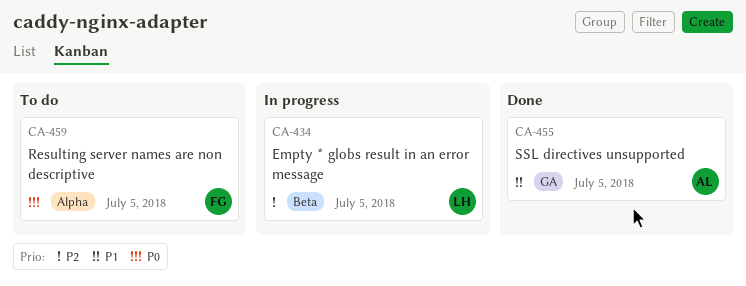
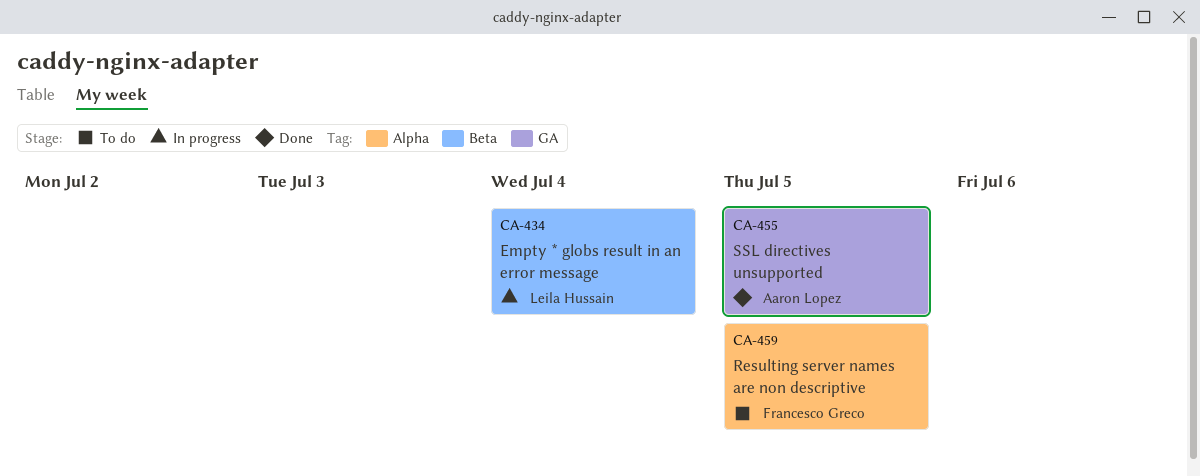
CA-434, due: Jul 5 -> Jul 4

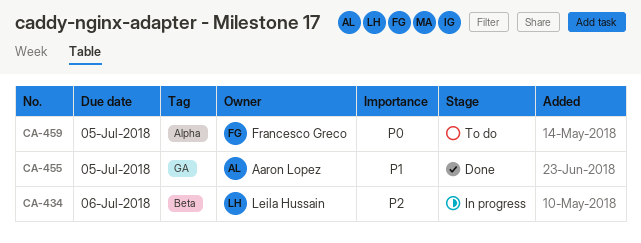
CA-434, due: Jul 4 -> Jul 6

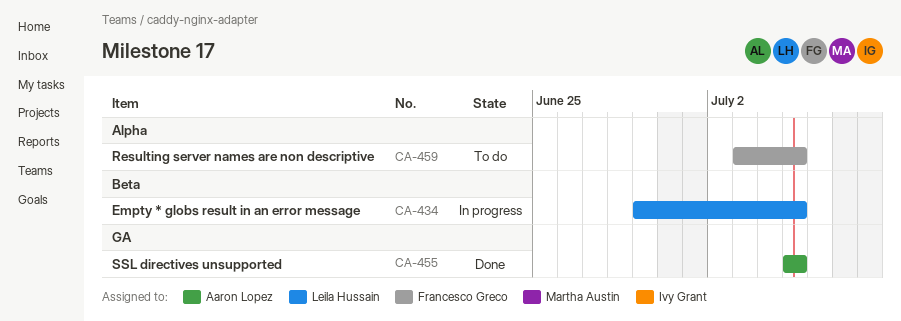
CA-434, due: Jul 6 -> Jul 5

